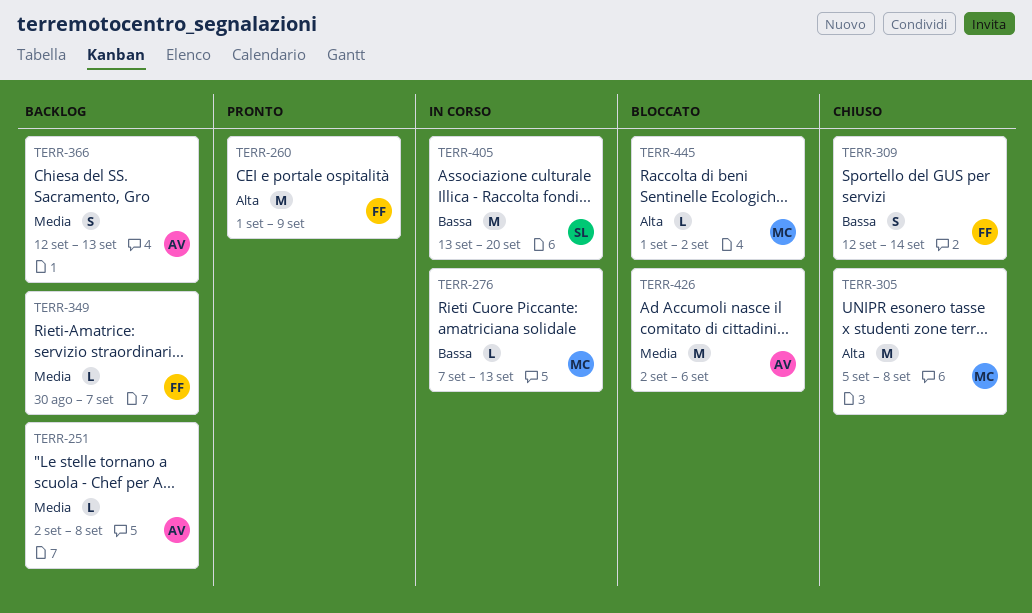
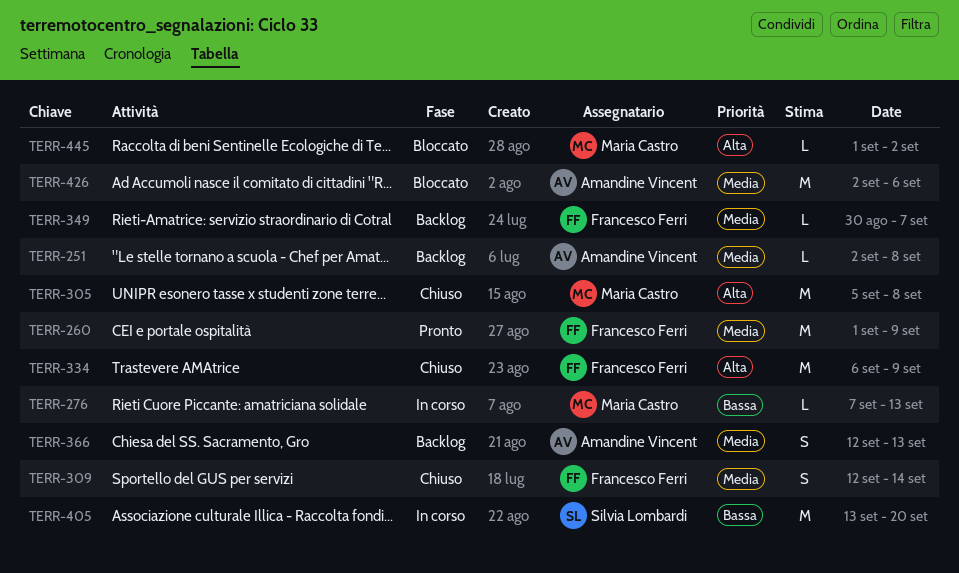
TERR-260, priority: Alta -> Media
TERR-309, priority: Bassa -> Media
TERR-334: none -> present

